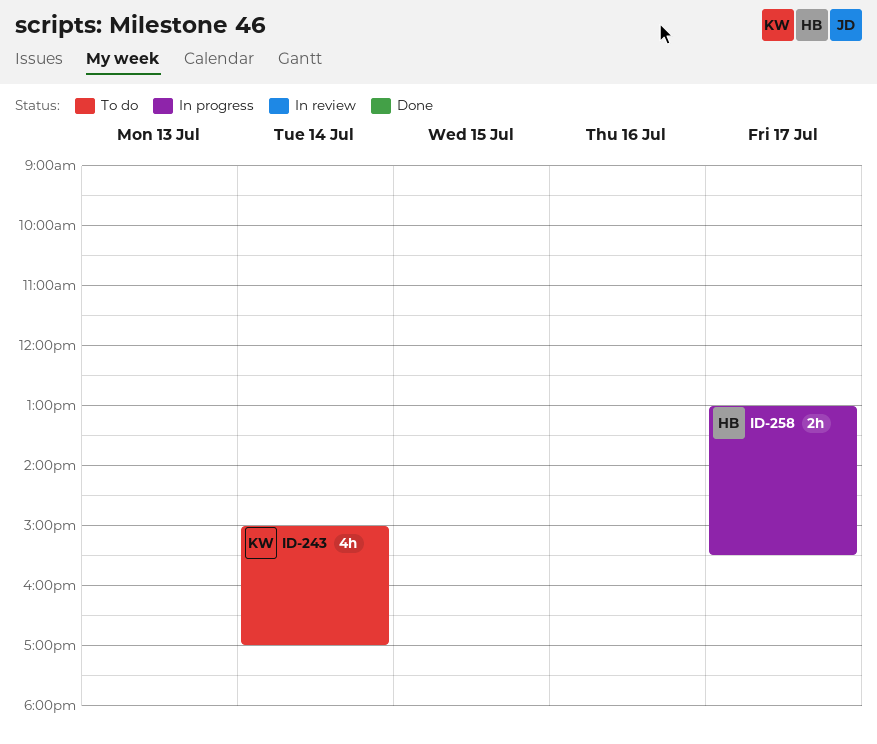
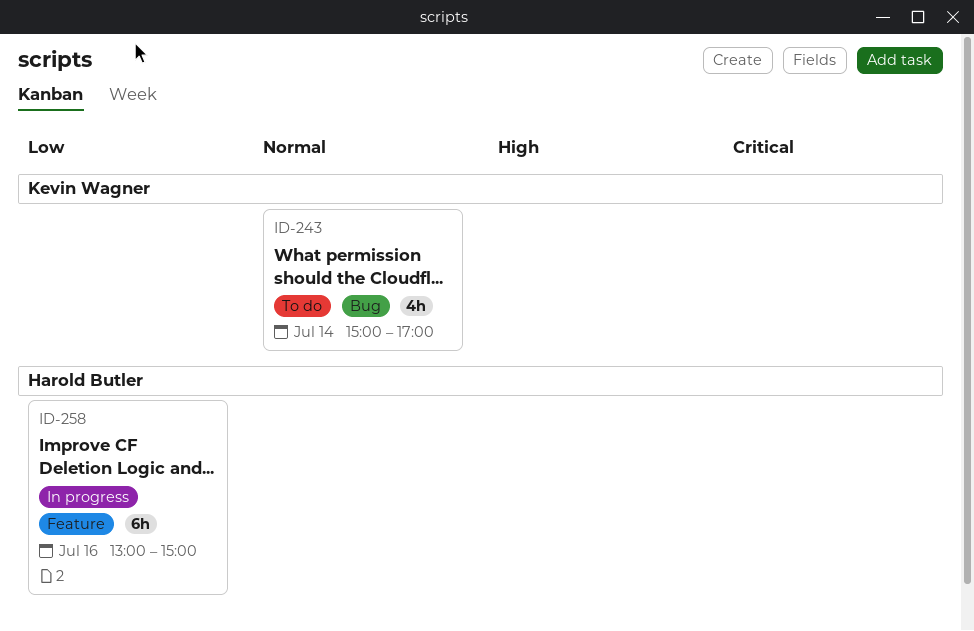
ID-258, estimate: 2h -> 6h
ID-258, day: Jul 17 -> Jul 16
ID-258, ends: 15:30 -> 15:00

